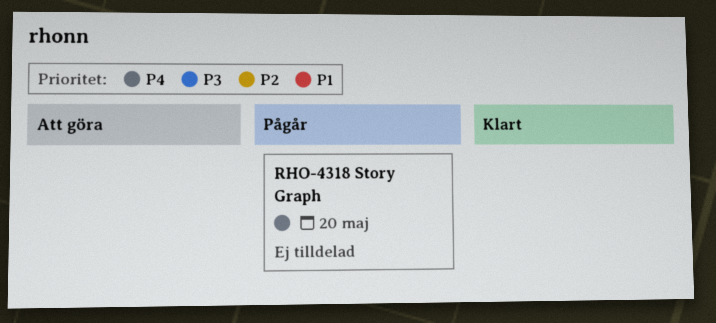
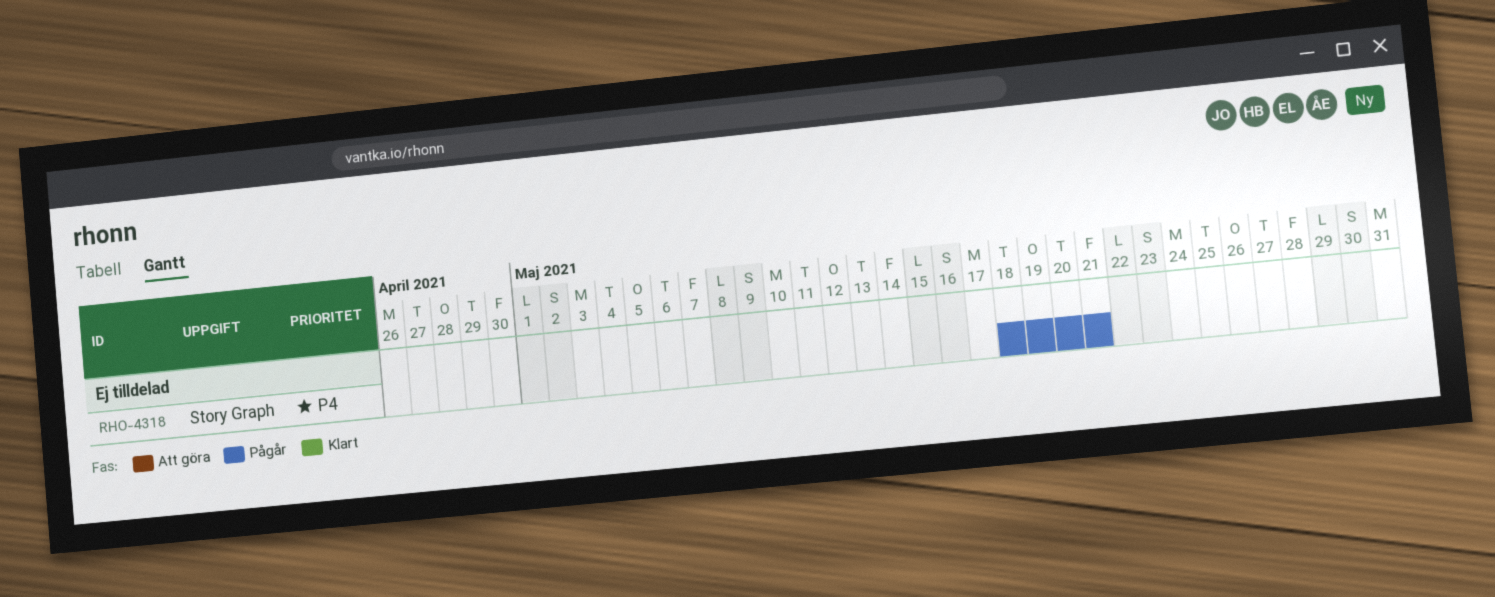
RHO-4318, due: May 20 -> May 21

